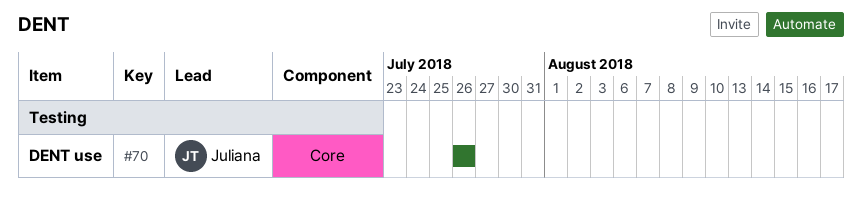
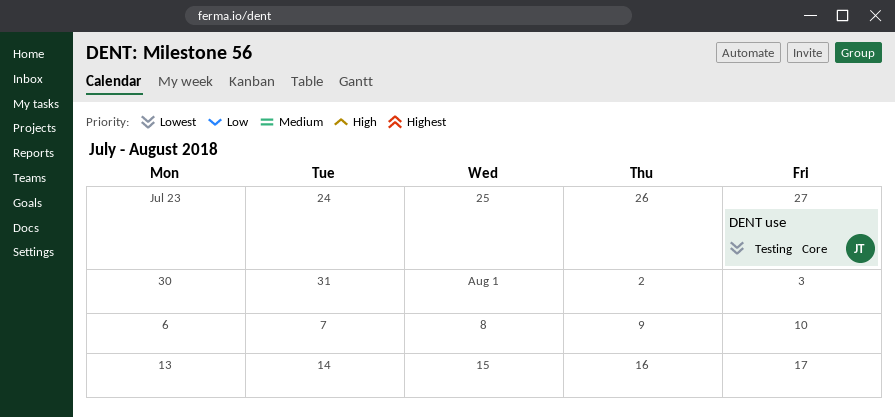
DENT use, due: Jul 26 -> Jul 27

